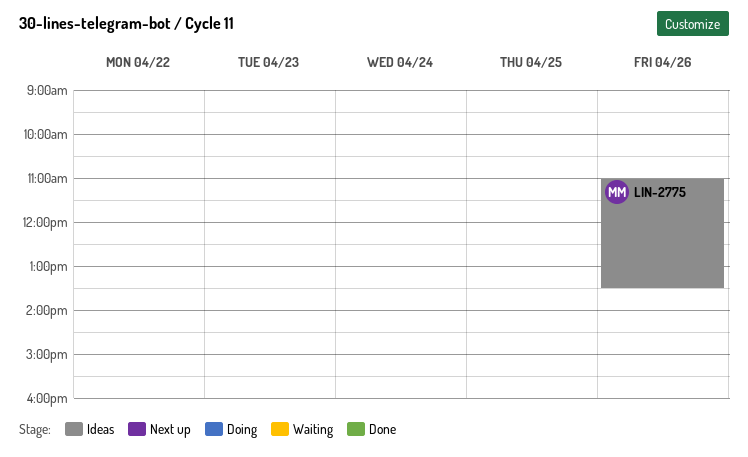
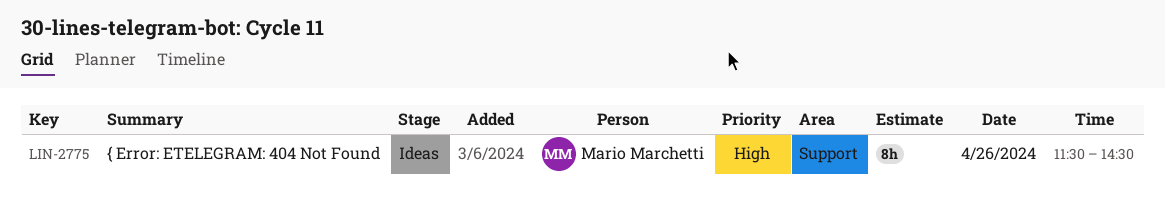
LIN-2775, begins: 11:00 -> 11:30
LIN-2775, ends: 13:30 -> 14:30

